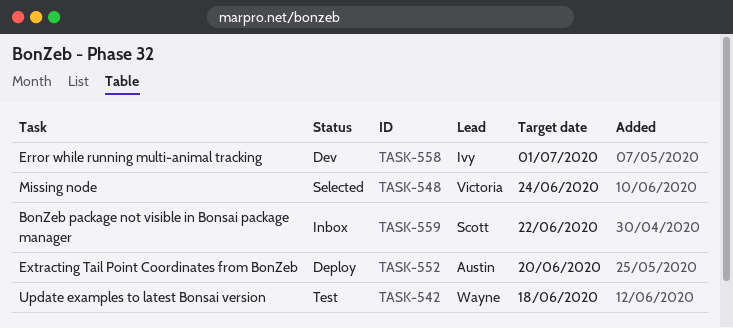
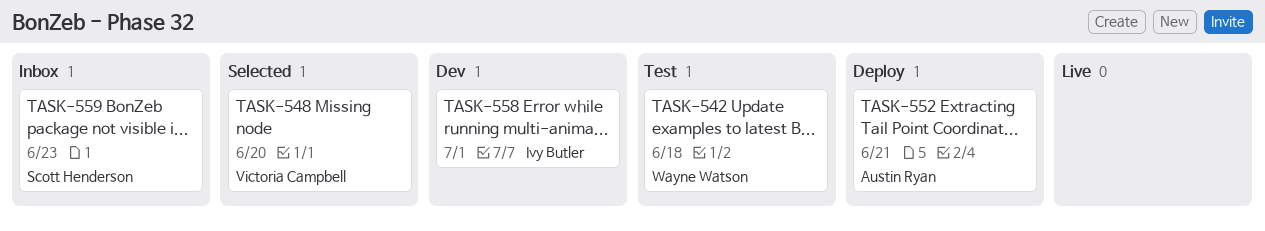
TASK-548, due: Jun 24 -> Jun 20
TASK-552, due: Jun 20 -> Jun 21
TASK-559, due: Jun 22 -> Jun 23

